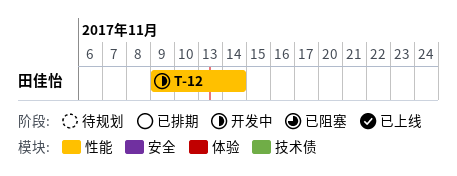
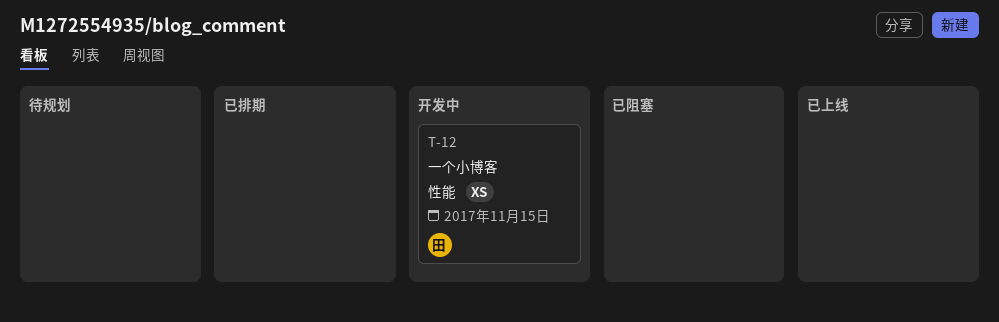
T-12, due: Nov 14 -> Nov 15

